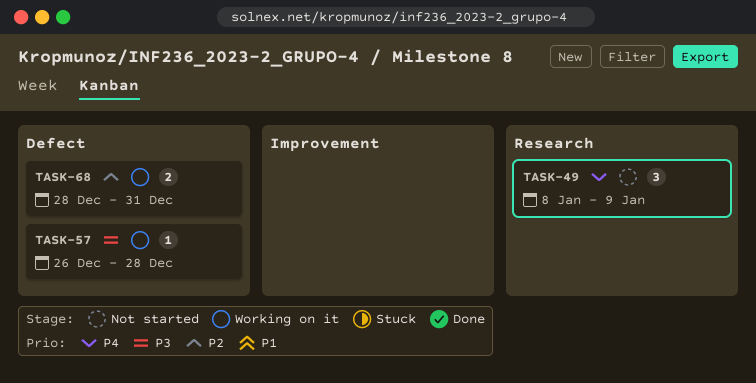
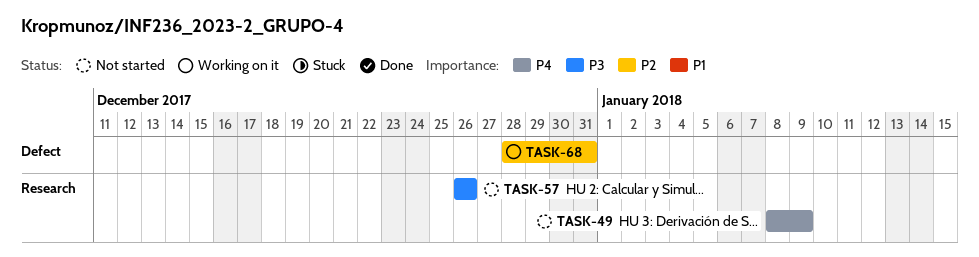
TASK-57, status: Working on it -> Not started
TASK-57, label: Defect -> Research
TASK-57, due: Dec 28 -> Dec 26

